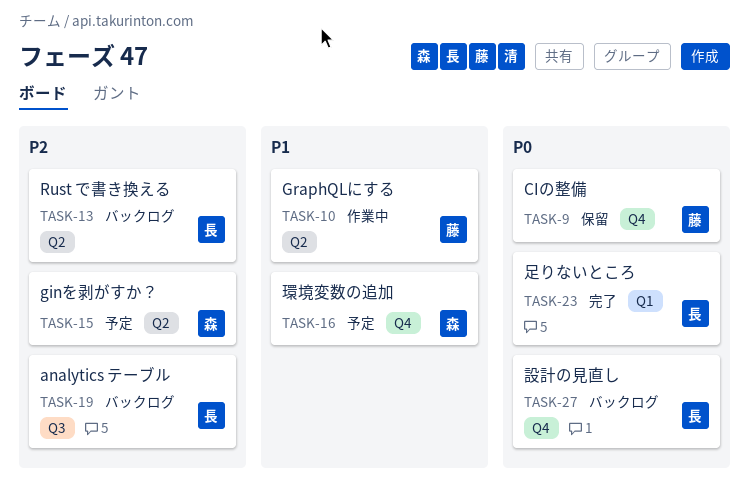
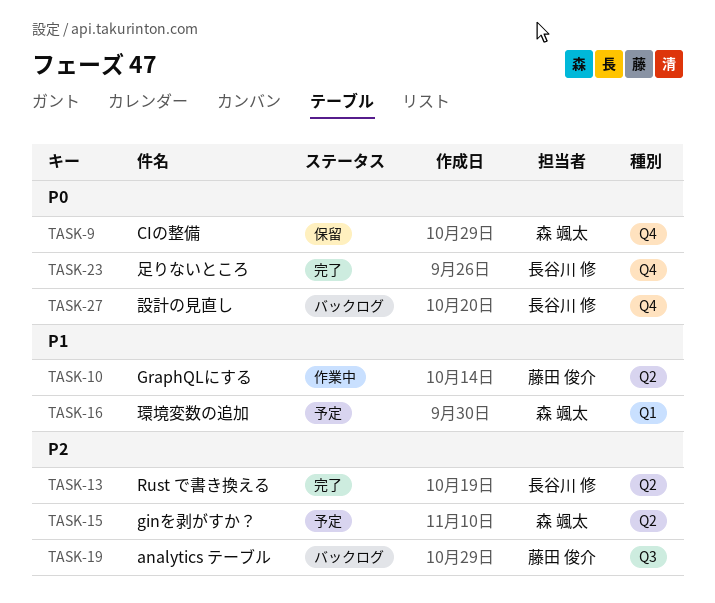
TASK-9, owner: 藤田 俊介 -> 森 颯太
TASK-13, status: バックログ -> 完了
TASK-16, label: Q4 -> Q1
TASK-19, owner: 長谷川 修 -> 藤田 俊介
TASK-23, label: Q1 -> Q4

